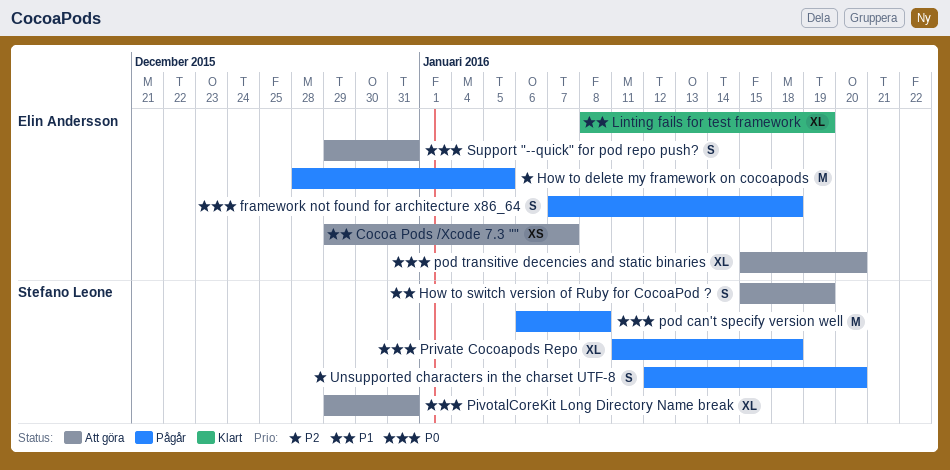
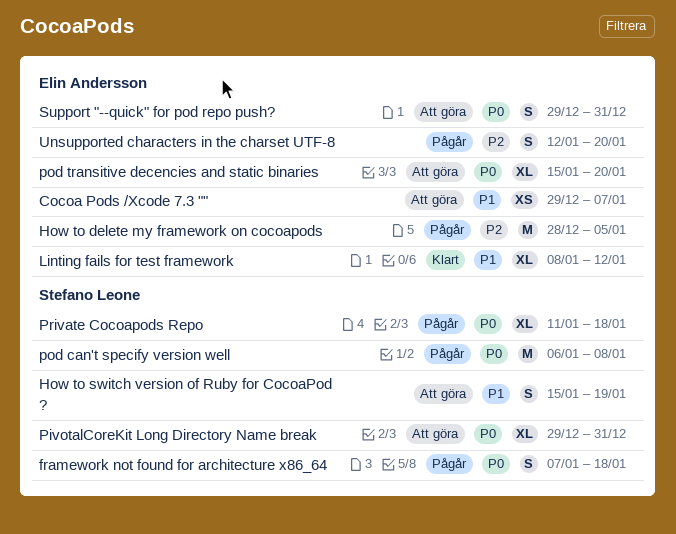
framework not found for architecture x86_64, owner: Elin Andersson -> Stefano Leone
Linting fails for test framework, due: Jan 19 -> Jan 12
Unsupported characters in the charset UTF-8, owner: Stefano Leone -> Elin Andersson

